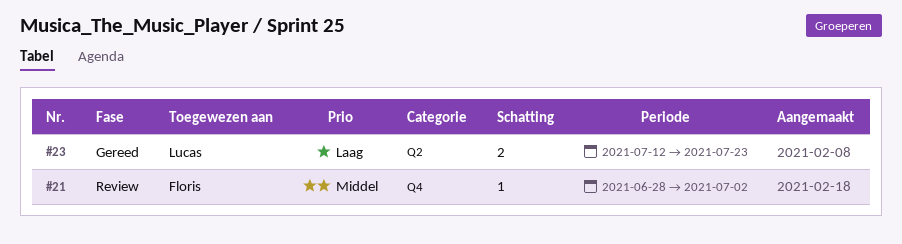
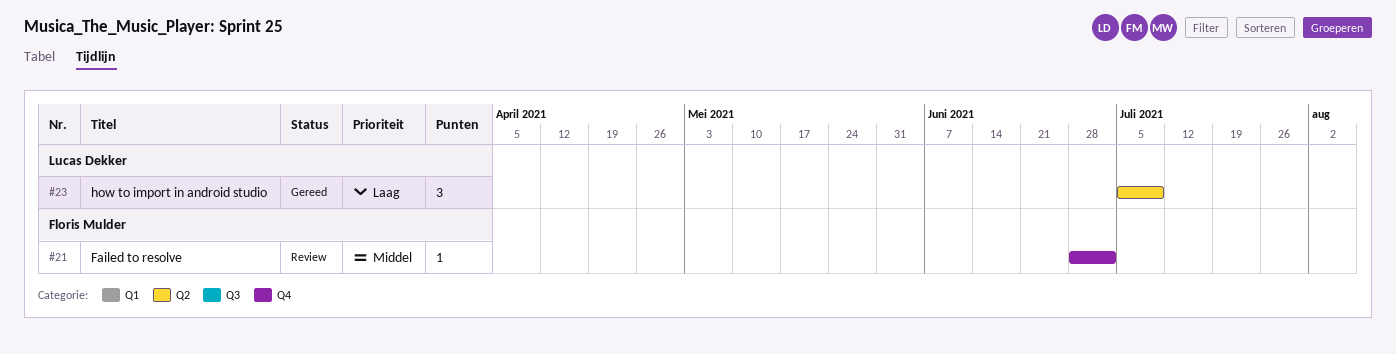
#23, estimate: 2 -> 3
#23, start: Jul 12 -> Jul 5
#23, due: Jul 23 -> Jul 9

